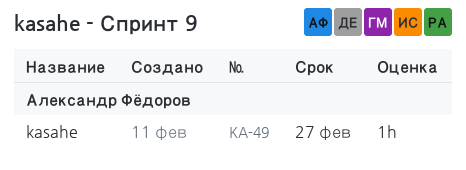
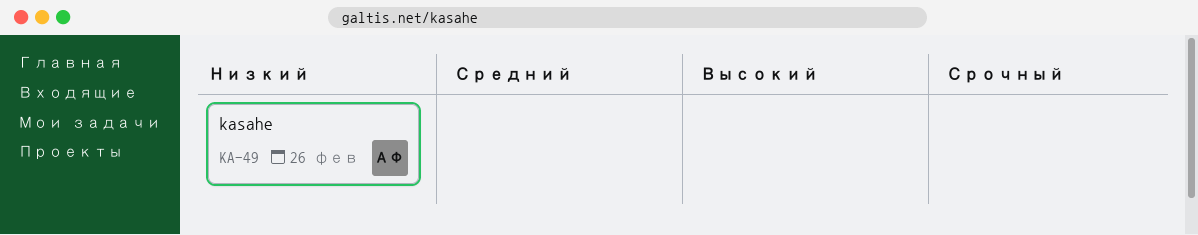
KA-49, due: Feb 27 -> Feb 26

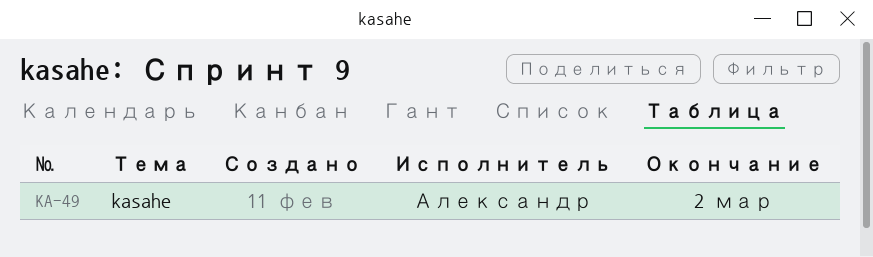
KA-49, due: Feb 26 -> Mar 2

